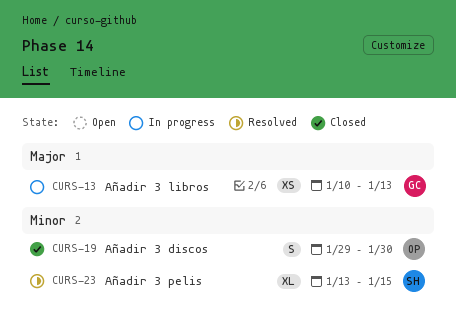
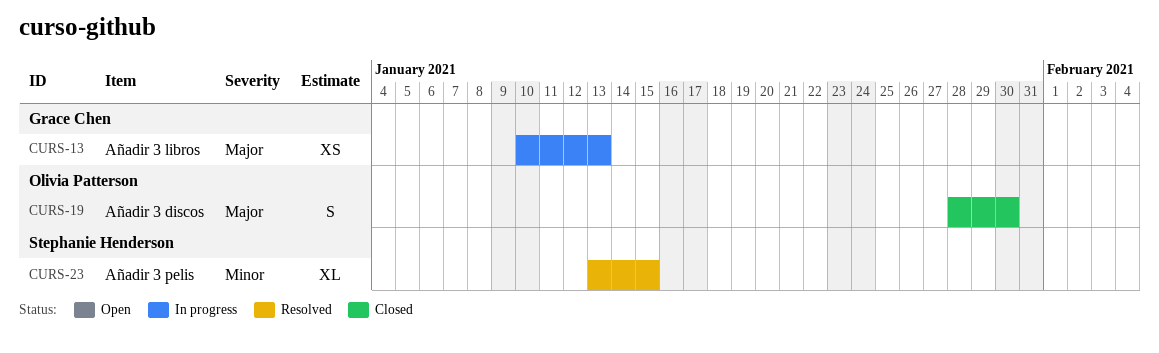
CURS-19, priority: Minor -> Major
CURS-19, start: Jan 29 -> Jan 28

